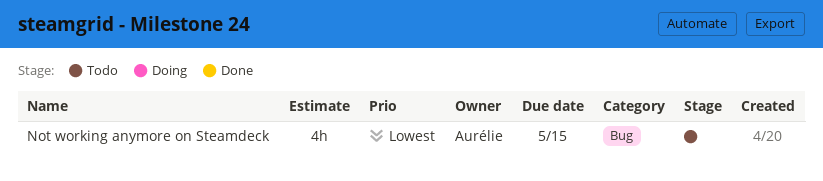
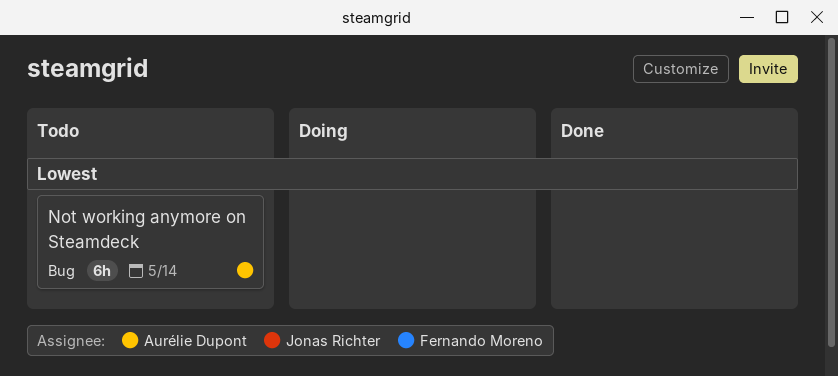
Not working anymore on Steamdeck, estimate: 4h -> 6h
Not working anymore on Steamdeck, due: May 15 -> May 14

